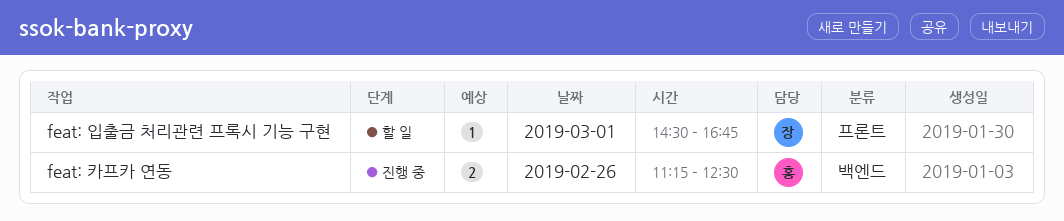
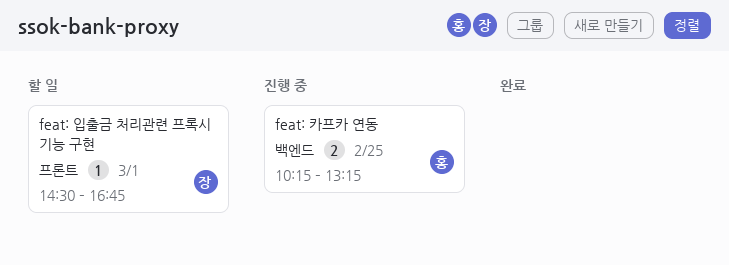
feat: 카프카 연동, day: Feb 26 -> Feb 25
feat: 카프카 연동, begins: 11:15 -> 10:15
feat: 카프카 연동, ends: 12:30 -> 13:15

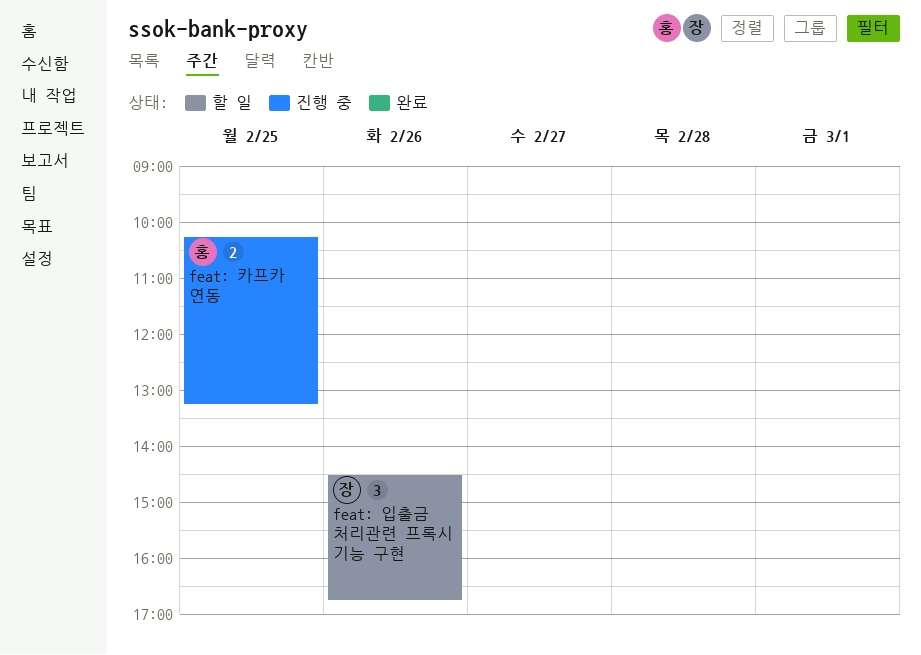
feat: 입출금 처리관련 프록시 기능 구현, estimate: 1 -> 3
feat: 입출금 처리관련 프록시 기능 구현, day: Mar 1 -> Feb 26

